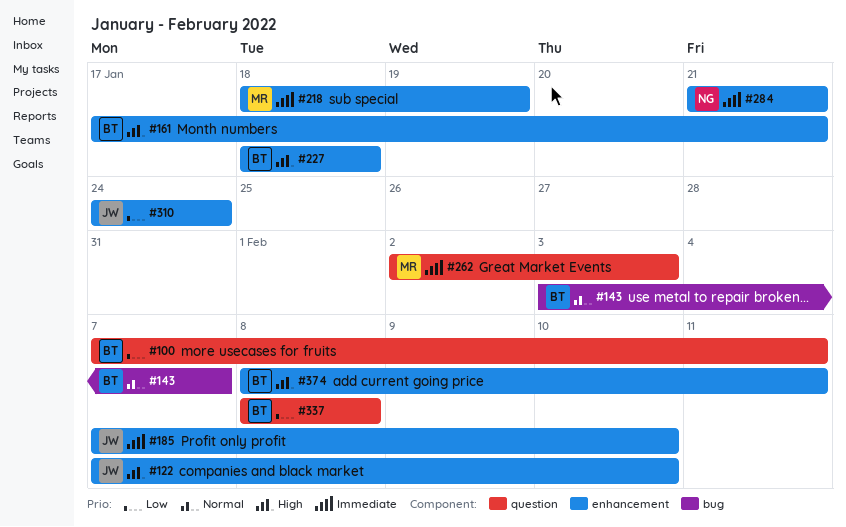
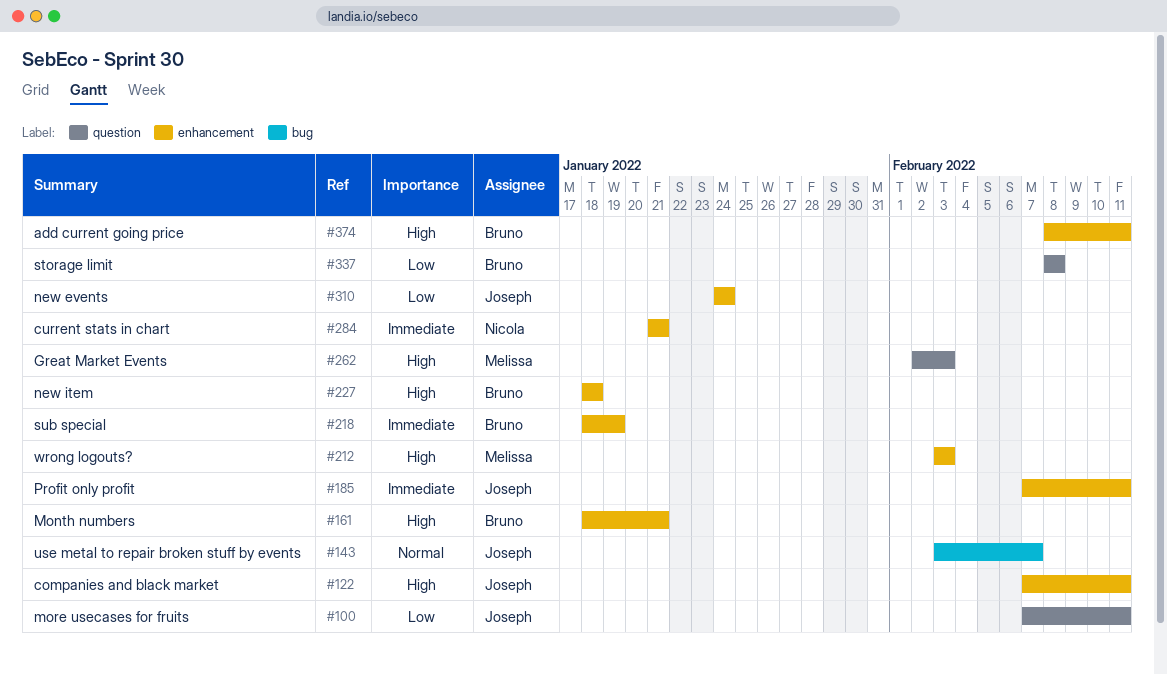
#100, owner: Bruno -> Joseph
#122, due: Feb 10 -> Feb 11
#143, owner: Bruno -> Joseph
#161, start: Jan 17 -> Jan 18
#185, due: Feb 10 -> Feb 11
#212: none -> present
#218, owner: Melissa -> Bruno
#262, priority: Immediate -> High

